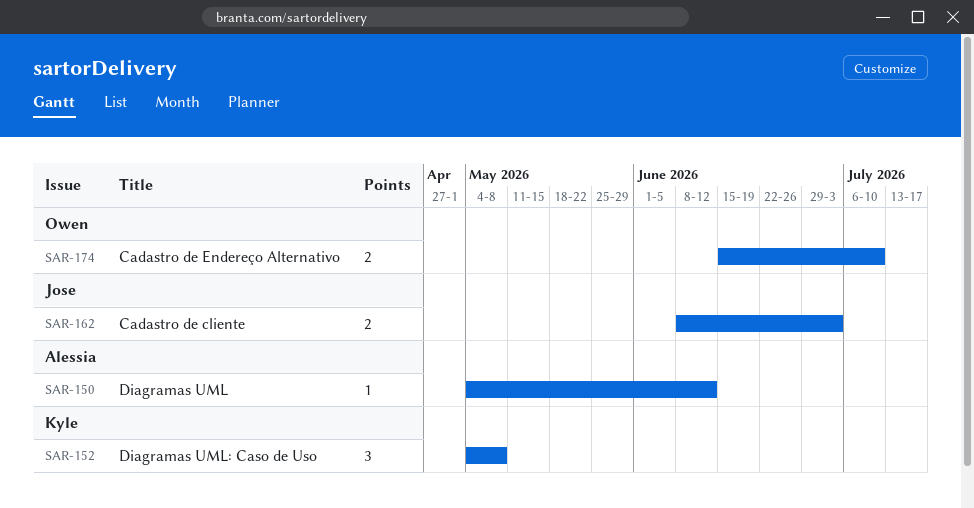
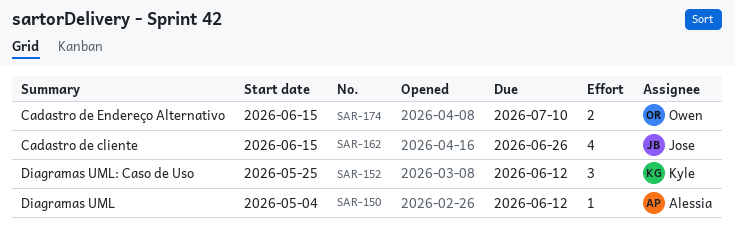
SAR-152, start: May 4 -> May 25
SAR-152, due: May 8 -> Jun 12
SAR-162, estimate: 2 -> 4
SAR-162, start: Jun 8 -> Jun 15
SAR-162, due: Jul 3 -> Jun 26

